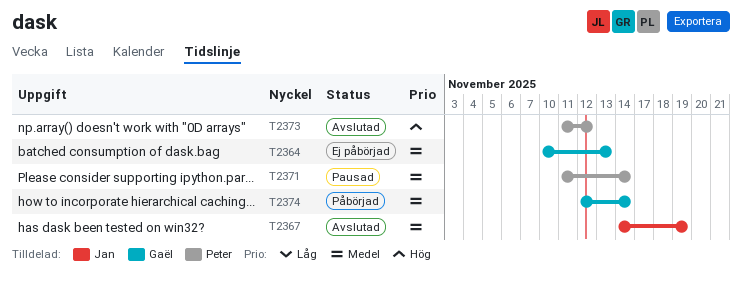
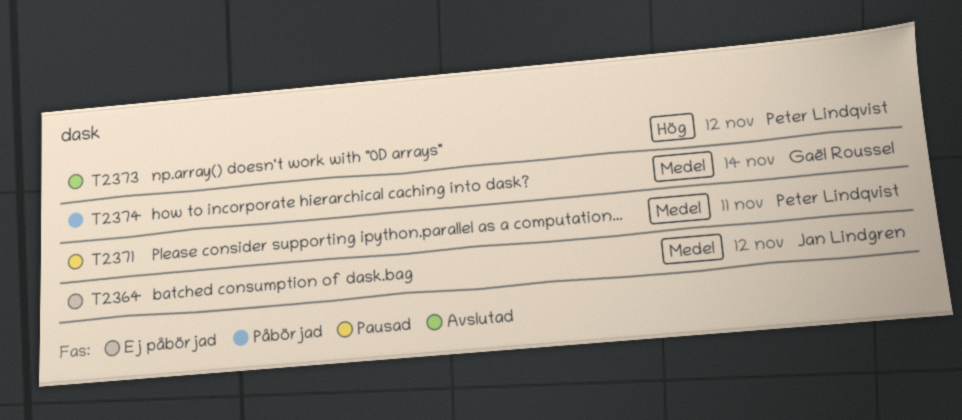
T2364, owner: Gaël Roussel -> Jan Lindgren
T2364, due: Nov 13 -> Nov 12
T2367: present -> none
T2371, due: Nov 14 -> Nov 11

